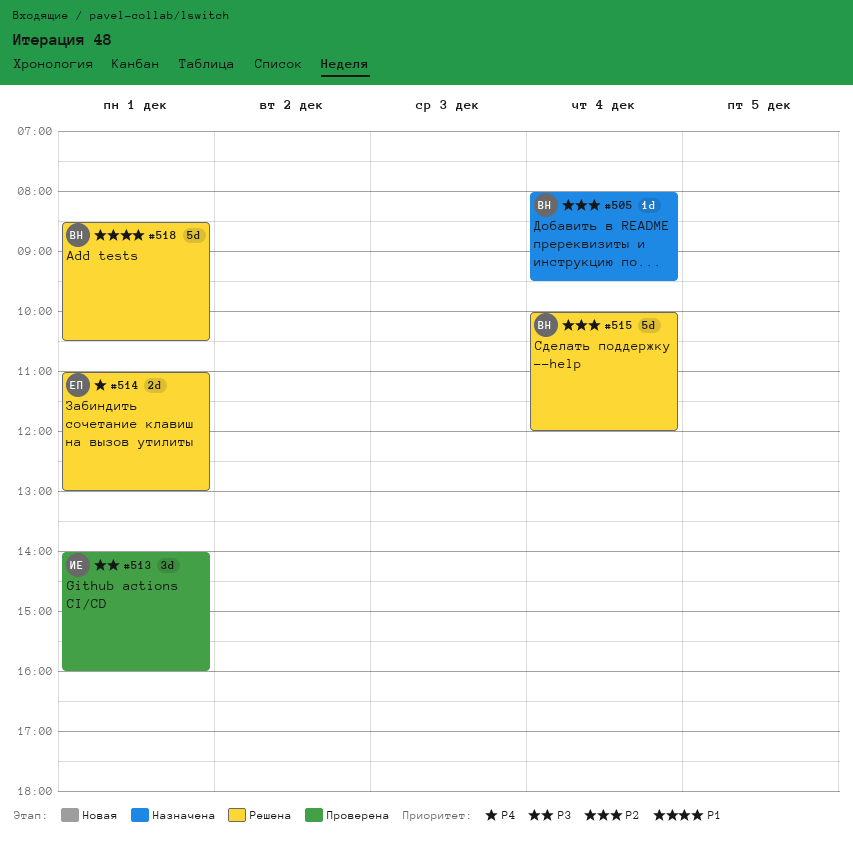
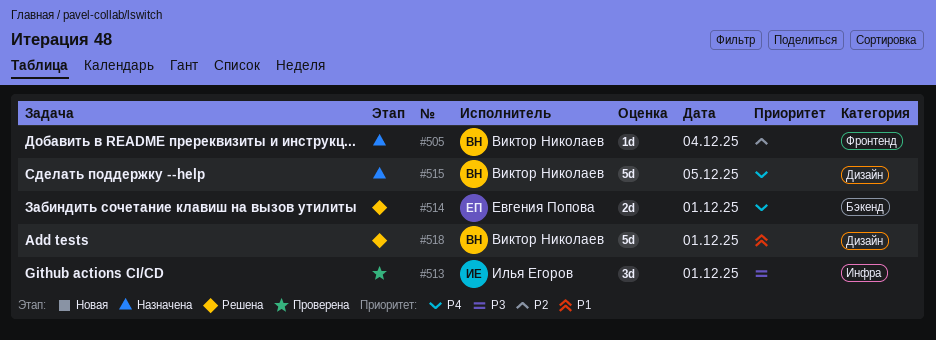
#515, status: Решена -> Назначена
#515, priority: P2 -> P4
#515, day: Dec 4 -> Dec 5

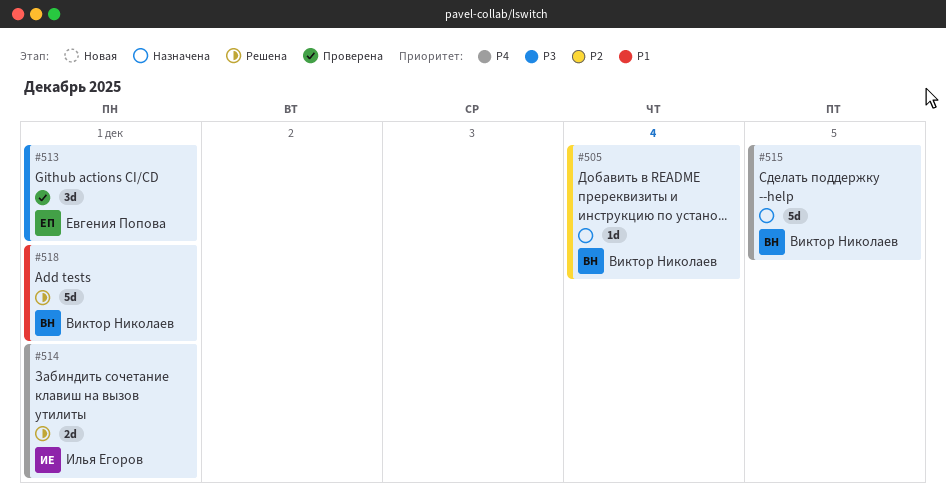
#513, owner: Илья Егоров -> Евгения Попова
#514, owner: Евгения Попова -> Илья Егоров

